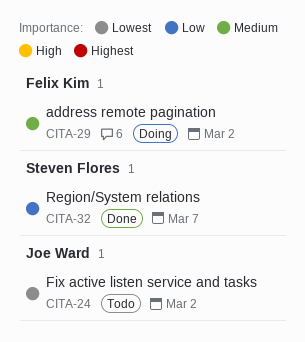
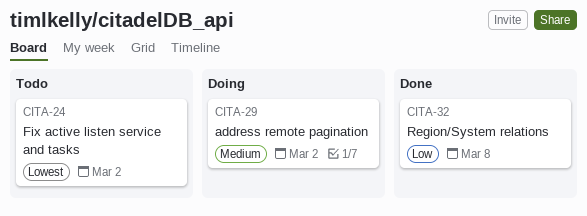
CITA-32, due: Mar 7 -> Mar 8

